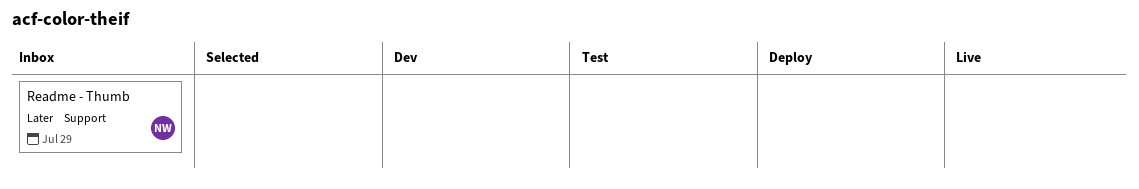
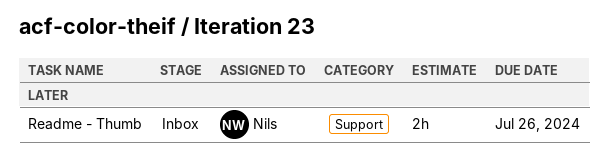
Readme - Thumb, due: Jul 29 -> Jul 26

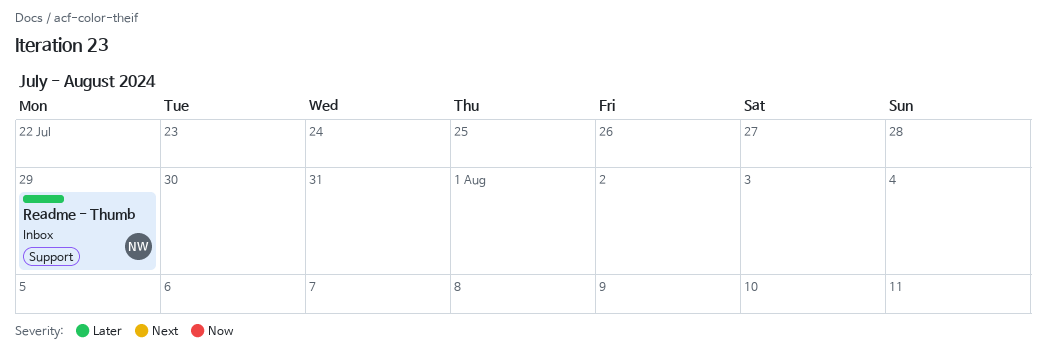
Readme - Thumb, due: Jul 26 -> Jul 29

